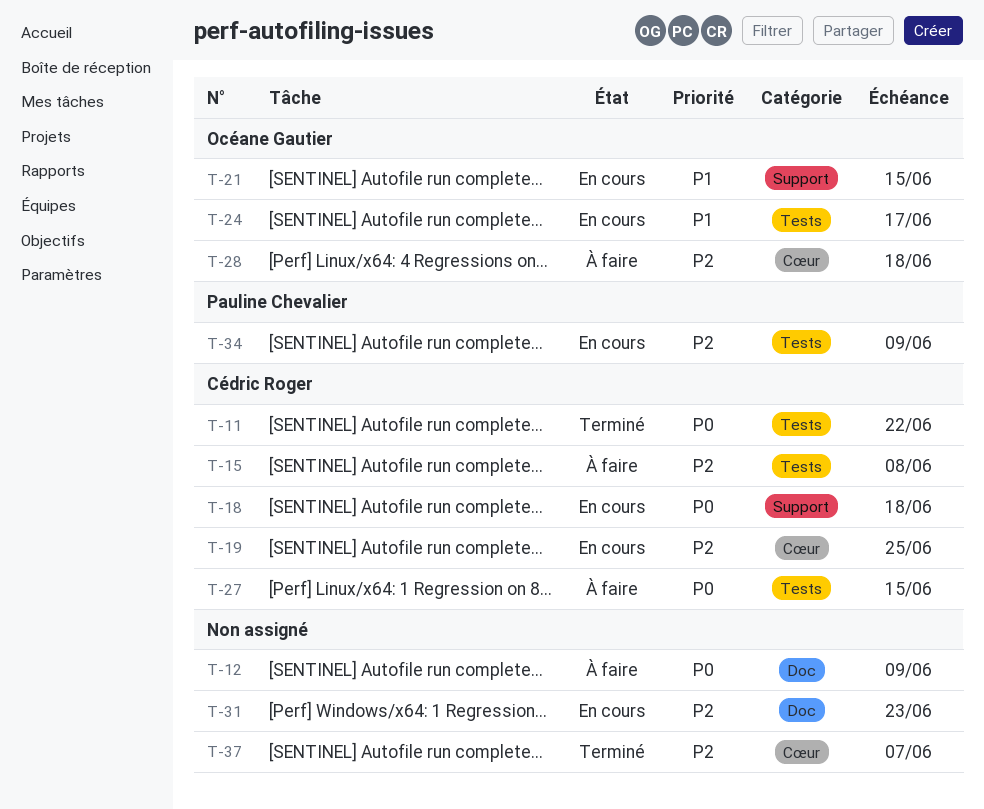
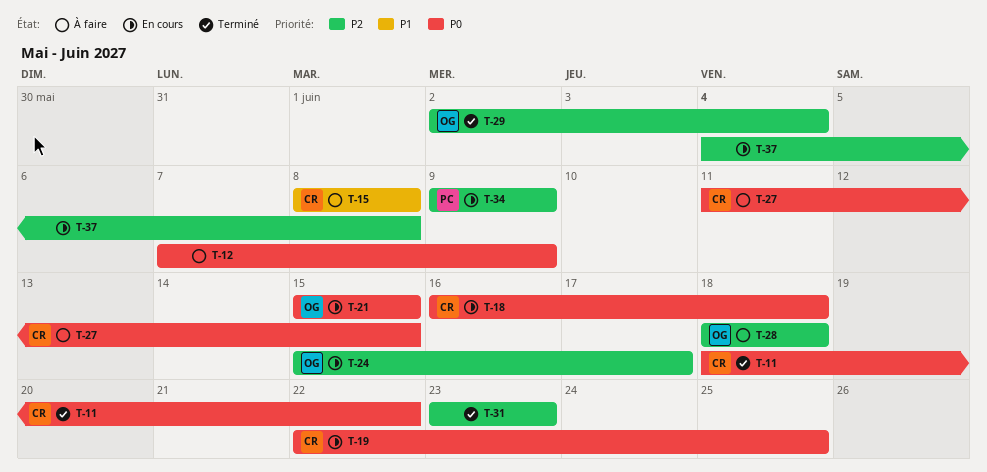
T-15, priority: P2 -> P1
T-19, priority: P2 -> P0
T-21, priority: P1 -> P0
T-24, priority: P1 -> P2
T-29: none -> present
T-31, status: En cours -> Terminé
T-37, status: Terminé -> En cours
T-37, due: Jun 7 -> Jun 8

